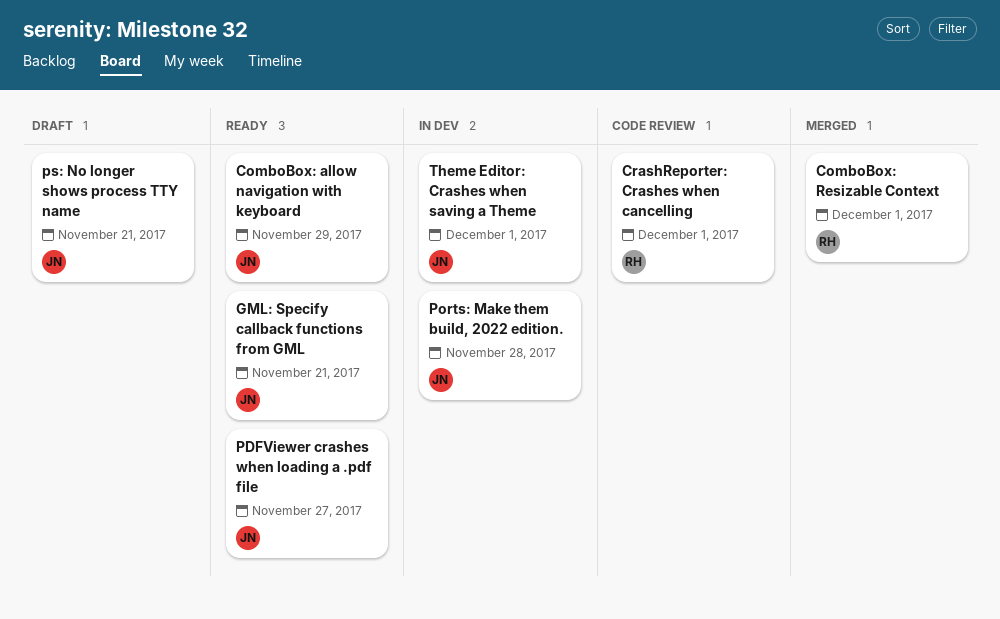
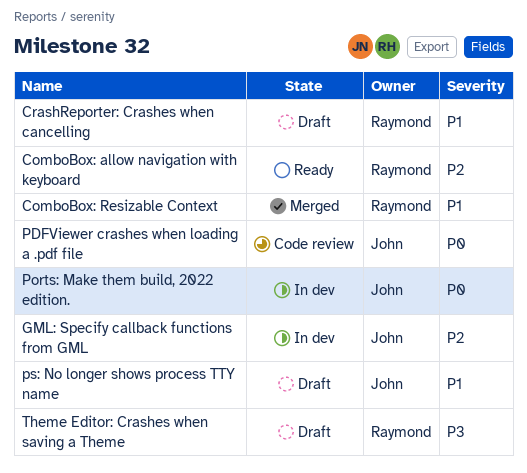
ComboBox: allow navigation with keyboard, owner: John -> Raymond
CrashReporter: Crashes when cancelling, status: Code review -> Draft
GML: Specify callback functions from GML, status: Ready -> In dev
PDFViewer crashes when loading a .pdf file, status: Ready -> Code review
Theme Editor: Crashes when saving a Theme, status: In dev -> Draft
Theme Editor: Crashes when saving a Theme, owner: John -> Raymond

